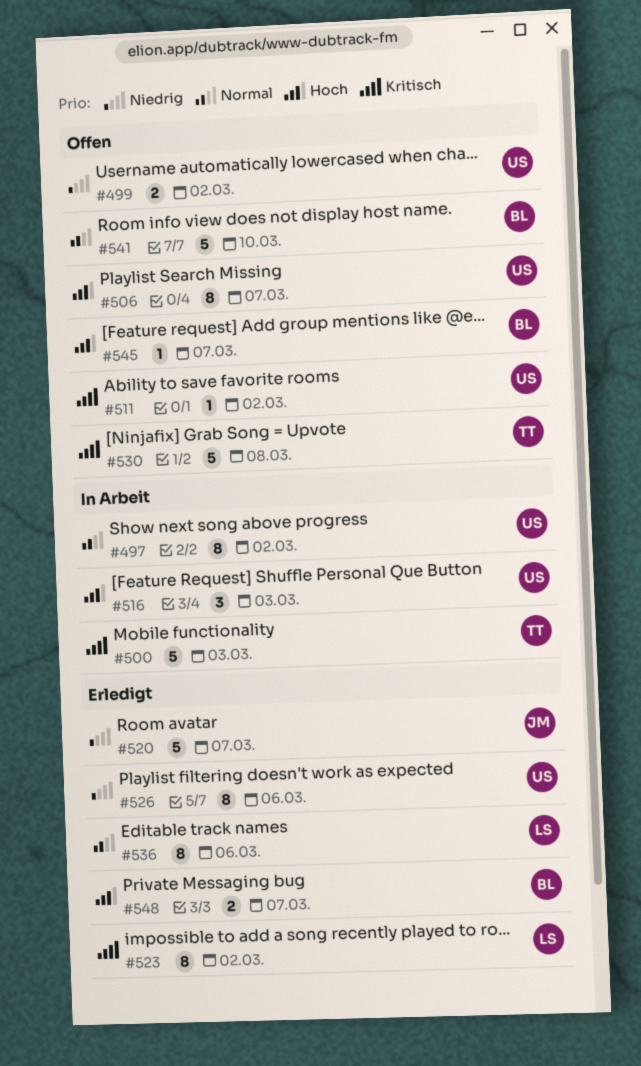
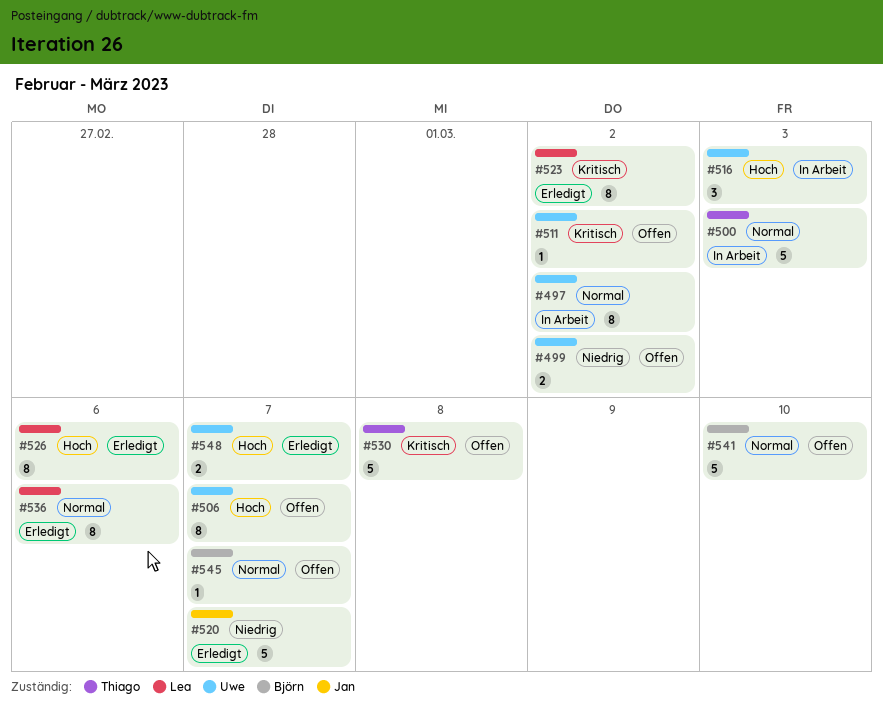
#500, priority: Kritisch -> Normal
#526, owner: Uwe -> Lea
#526, priority: Niedrig -> Hoch
#545, priority: Hoch -> Normal
#548, owner: Björn -> Uwe

